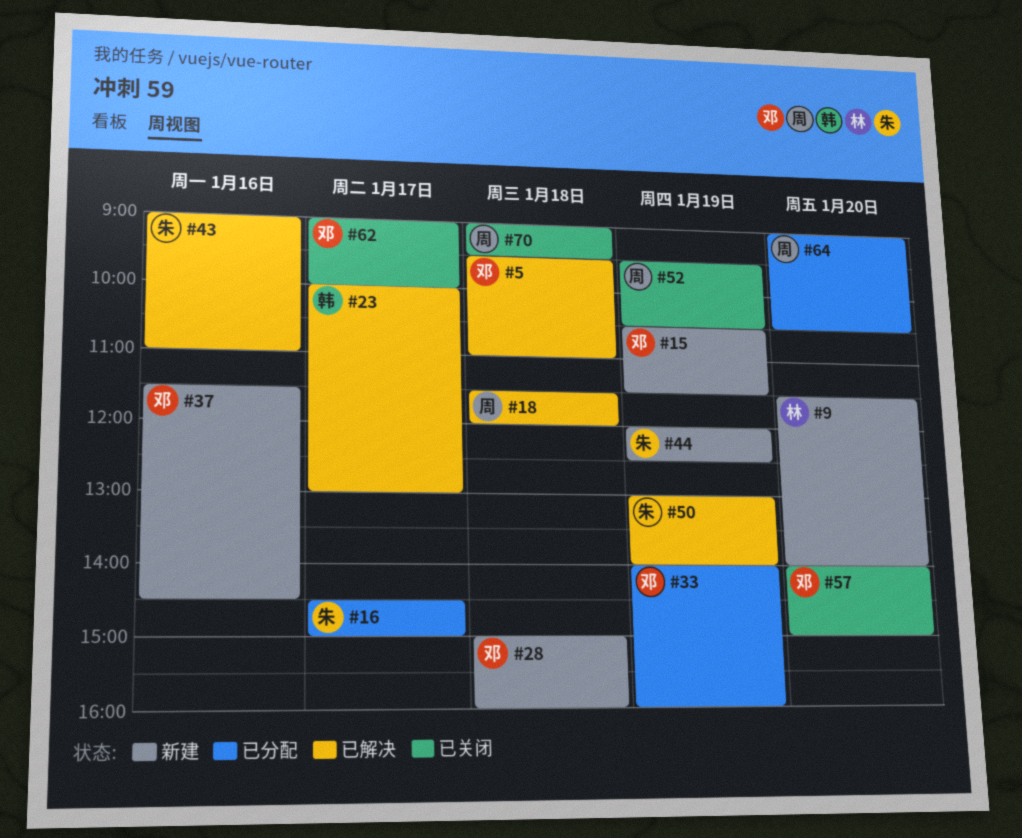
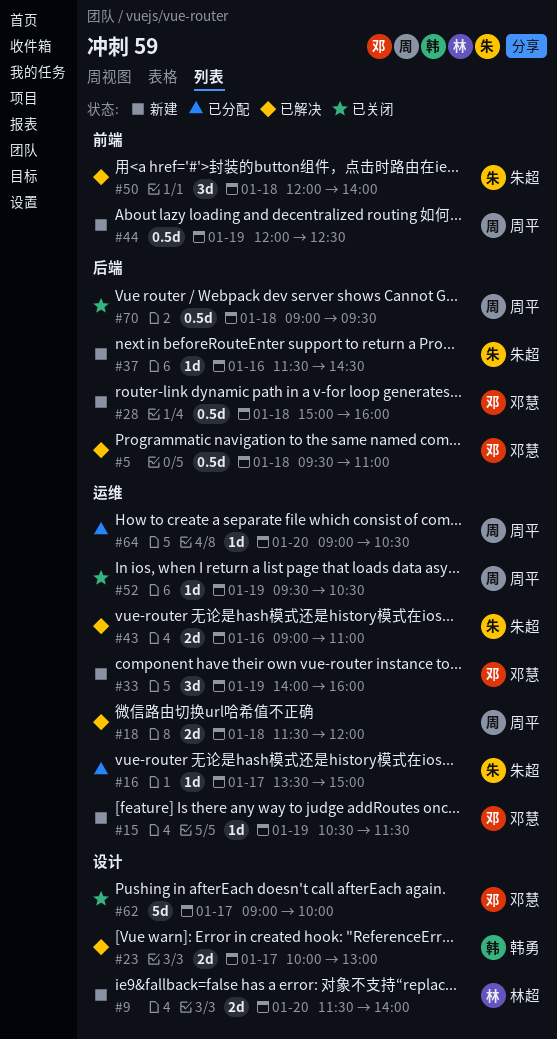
#16, begins: 14:30 -> 13:30
#33, status: 已分配 -> 新建
#37, owner: 邓慧 -> 朱超
#44, owner: 朱超 -> 周平
#50, day: Jan 19 -> Jan 18
#50, begins: 13:00 -> 12:00
#57: present -> none

